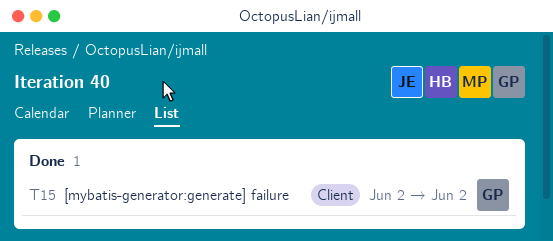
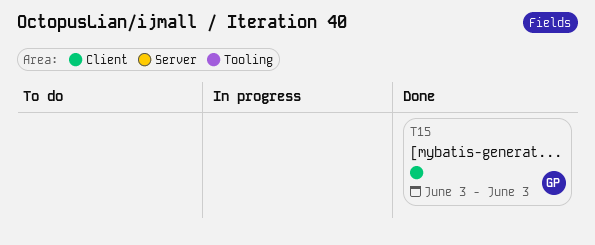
T15, start: Jun 2 -> Jun 3
T15, due: Jun 2 -> Jun 3

